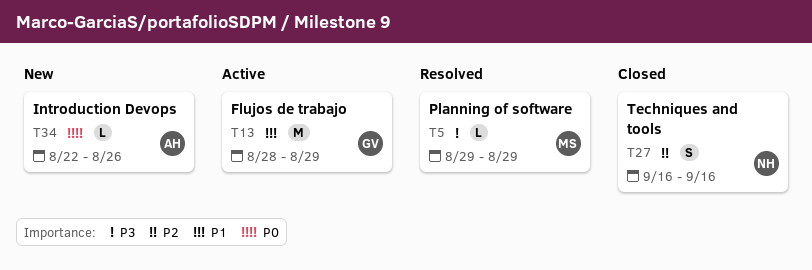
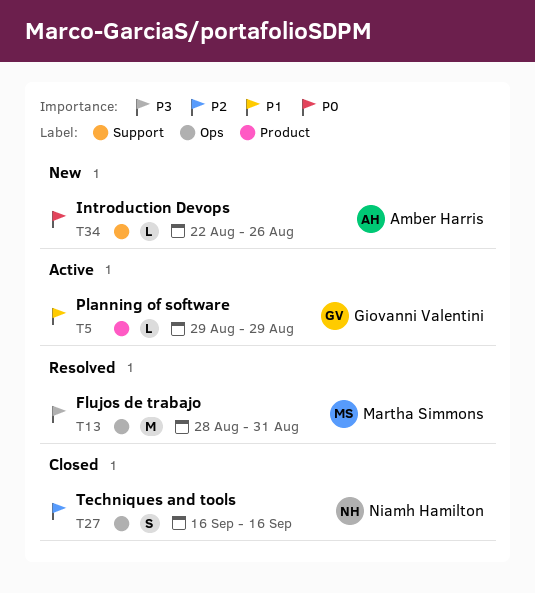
T5, status: Resolved -> Active
T5, owner: Martha Simmons -> Giovanni Valentini
T5, priority: P3 -> P1
T13, status: Active -> Resolved
T13, owner: Giovanni Valentini -> Martha Simmons
T13, priority: P1 -> P3
T13, due: Aug 29 -> Aug 31

